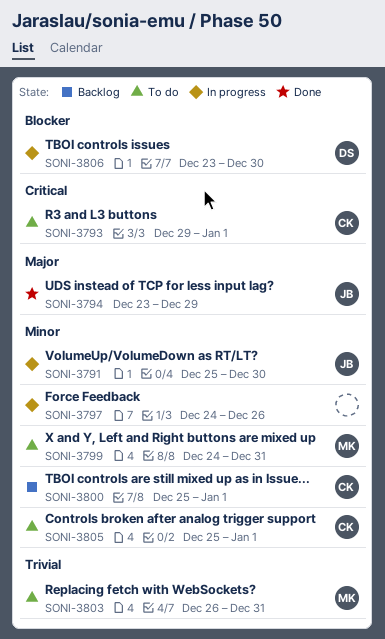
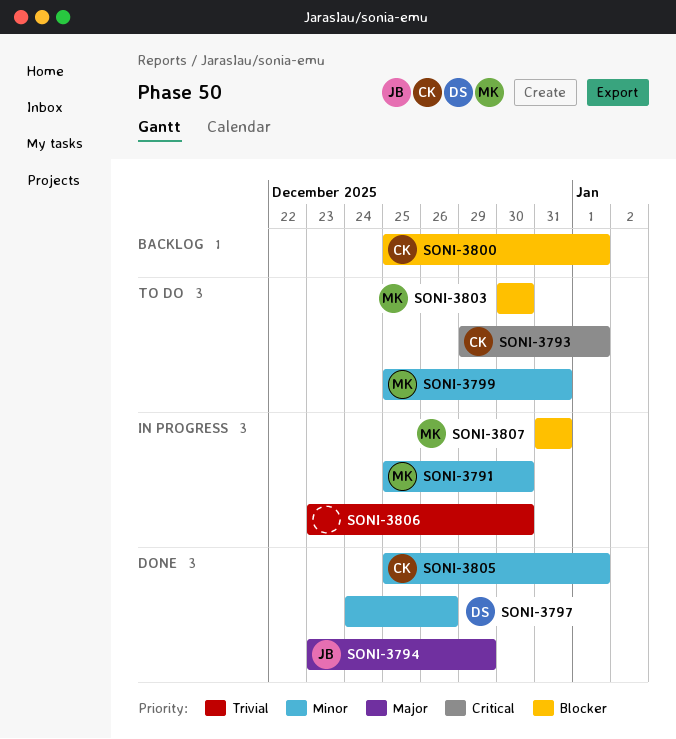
SONI-3791, owner: JB -> MK
SONI-3797, status: In progress -> Done
SONI-3797, owner: none -> DS
SONI-3799, start: Dec 24 -> Dec 25
SONI-3800, priority: Minor -> Blocker
SONI-3803, priority: Trivial -> Blocker
SONI-3803, start: Dec 26 -> Dec 30
SONI-3803, due: Dec 31 -> Dec 30
SONI-3805, status: To do -> Done
SONI-3806, owner: DS -> none
SONI-3806, priority: Blocker -> Trivial
SONI-3807: none -> present

